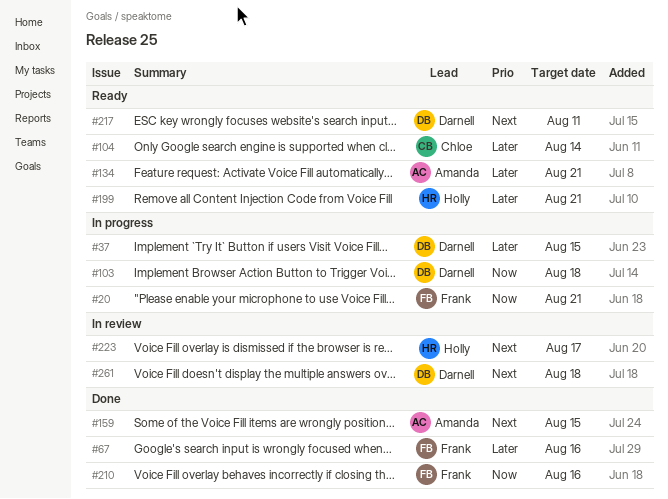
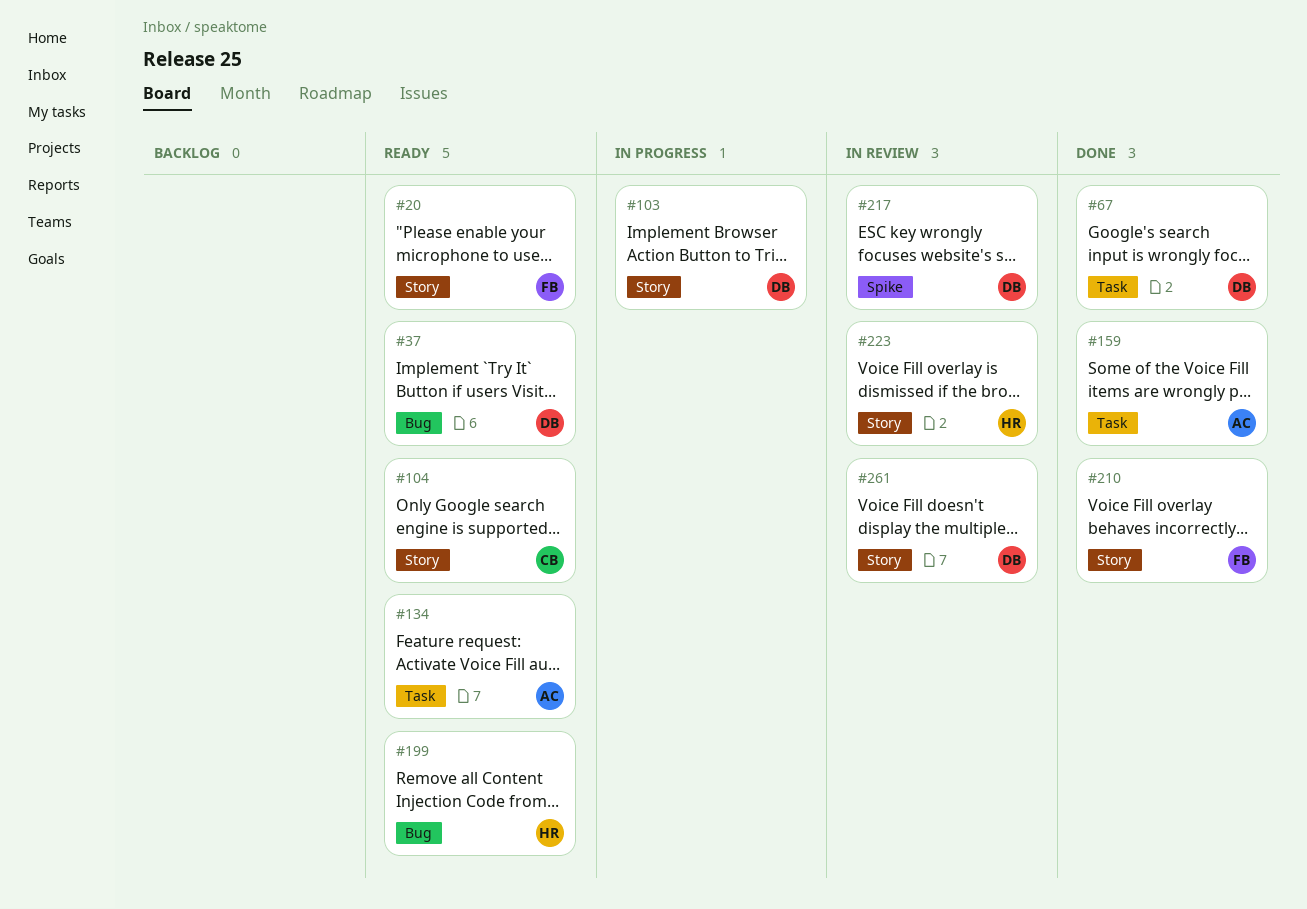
#20, status: In progress -> Ready
#37, status: In progress -> Ready
#67, owner: Frank -> Darnell
#217, status: Ready -> In review

